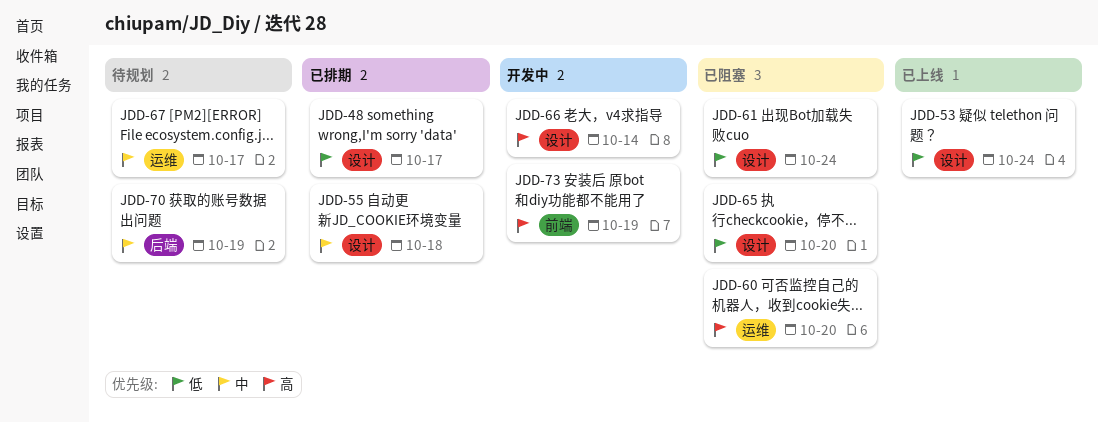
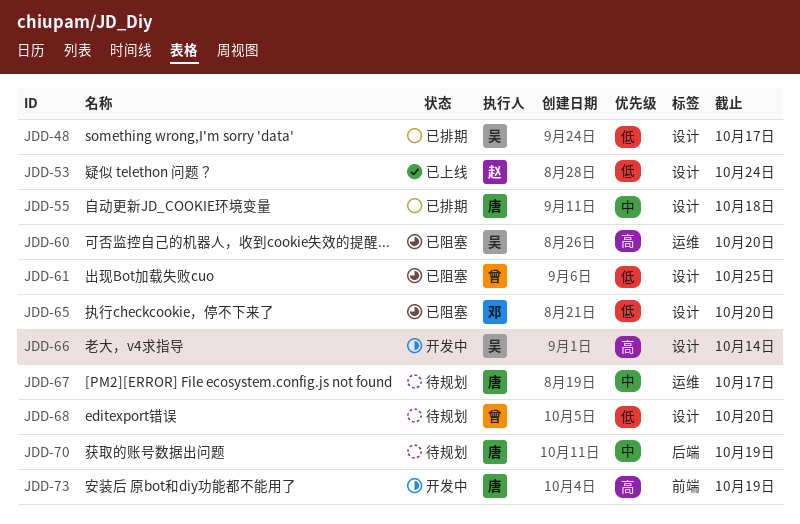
JDD-61, due: Oct 24 -> Oct 25
JDD-68: none -> present

